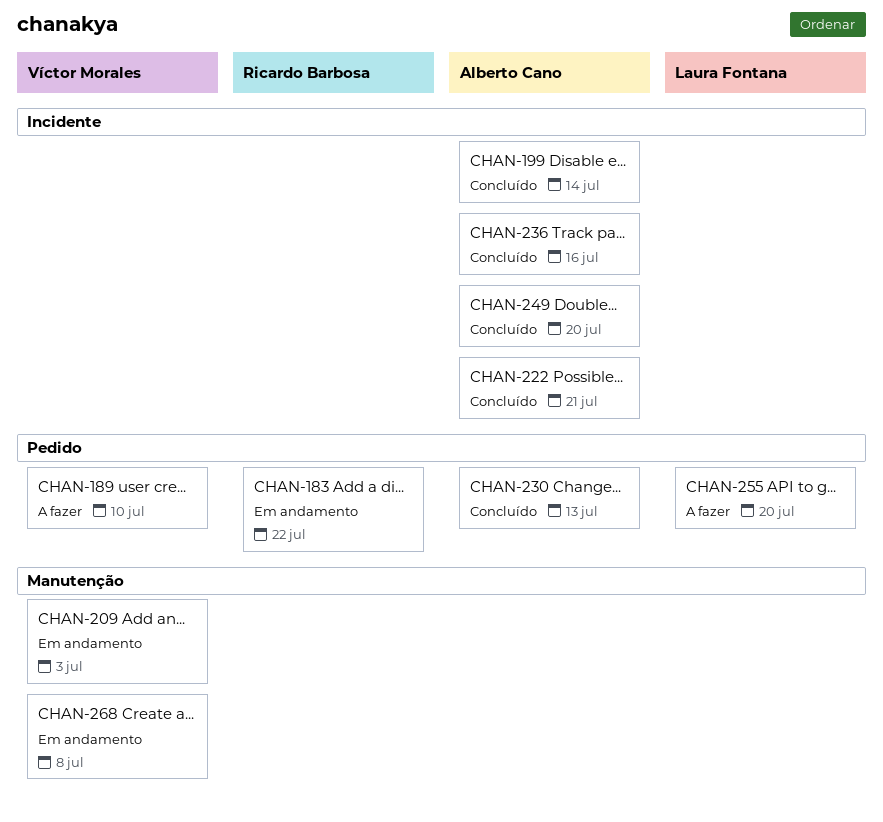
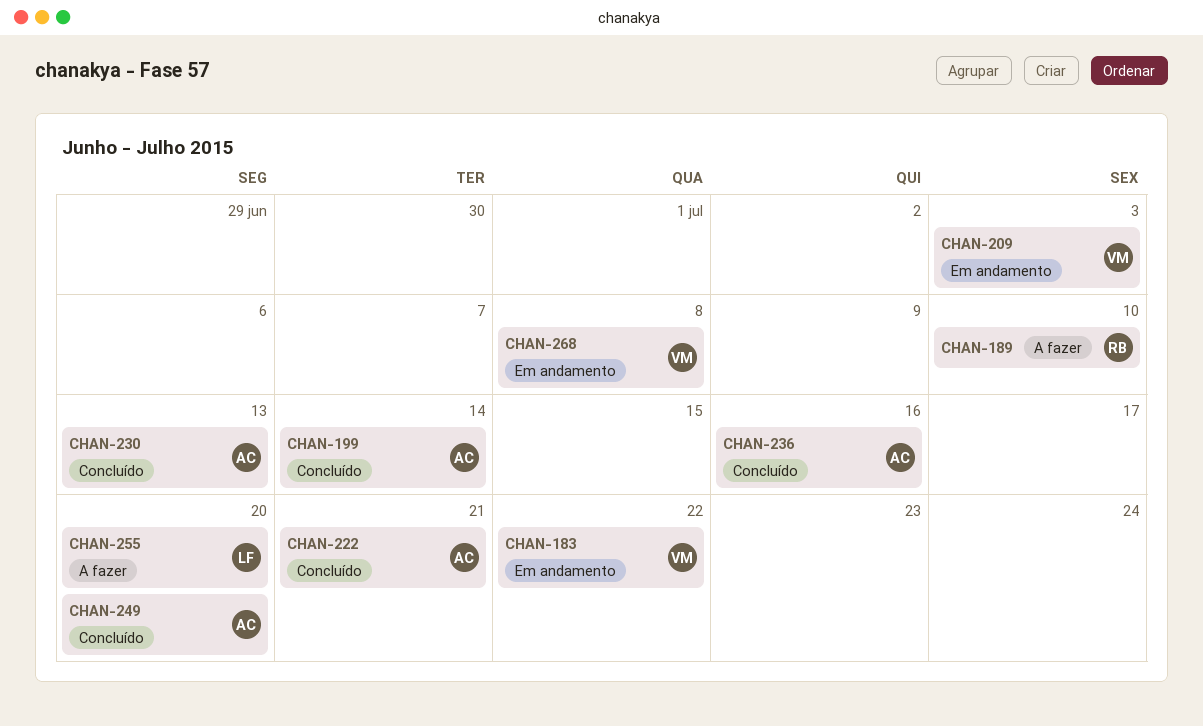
CHAN-183, owner: Ricardo Barbosa -> Víctor Morales
CHAN-189, owner: Víctor Morales -> Ricardo Barbosa

